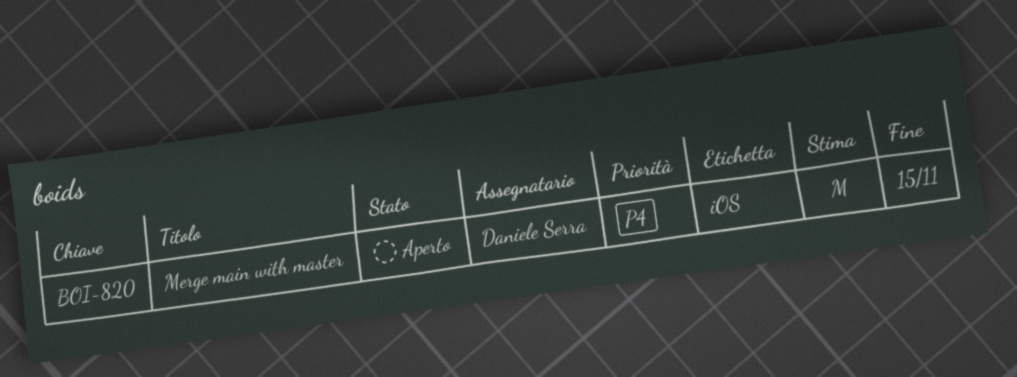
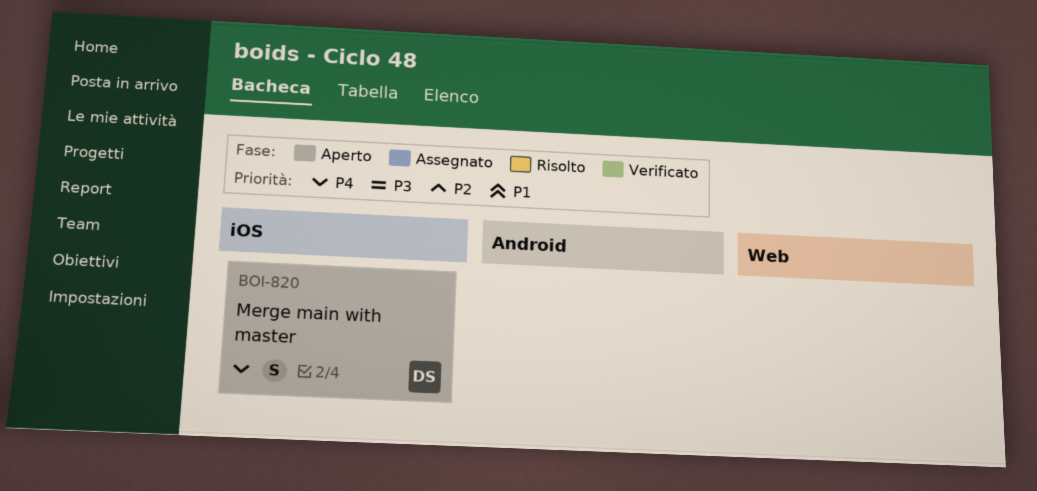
BOI-820, estimate: M -> S

